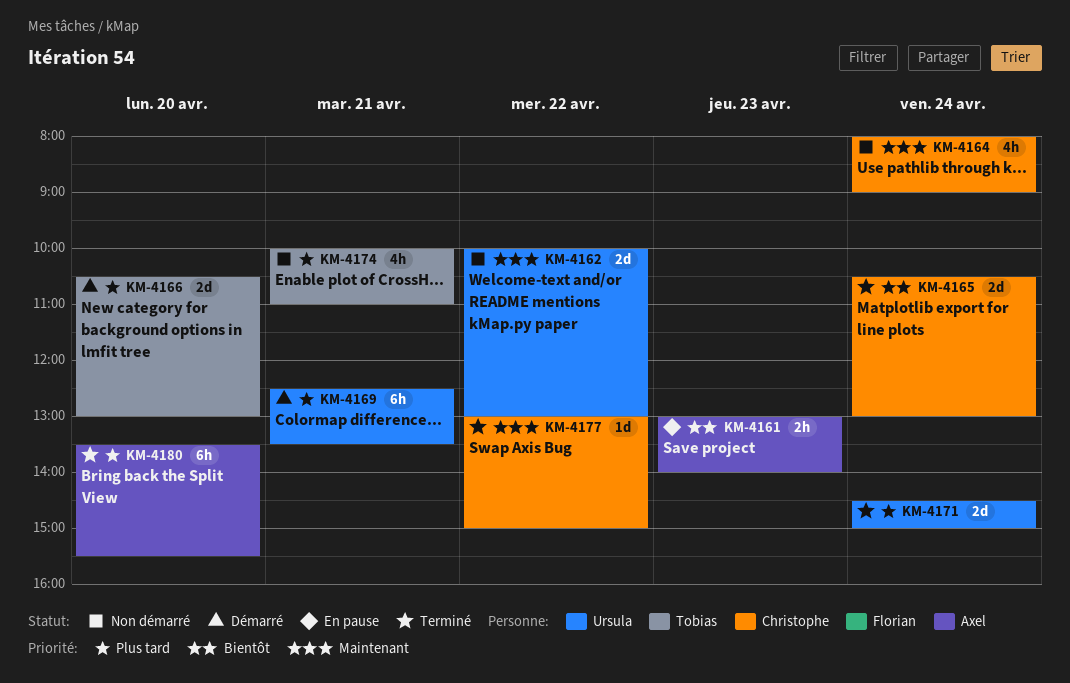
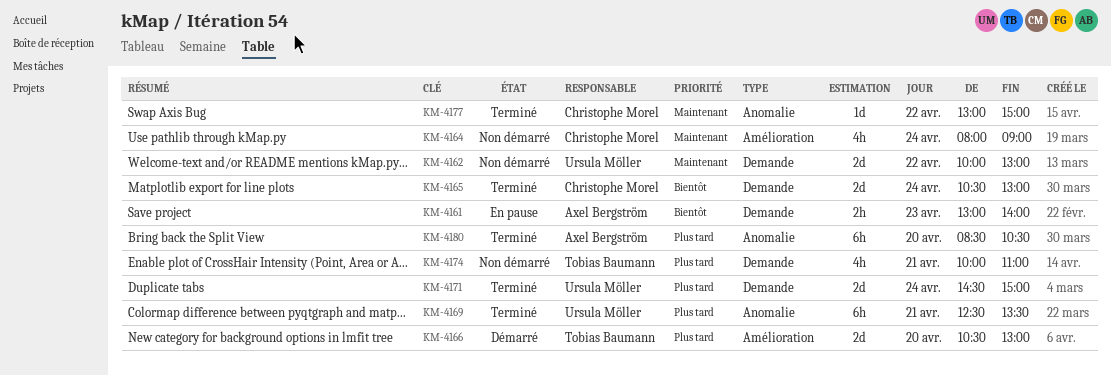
KM-4169, status: Démarré -> Terminé
KM-4180, begins: 13:30 -> 08:30
KM-4180, ends: 15:30 -> 10:30

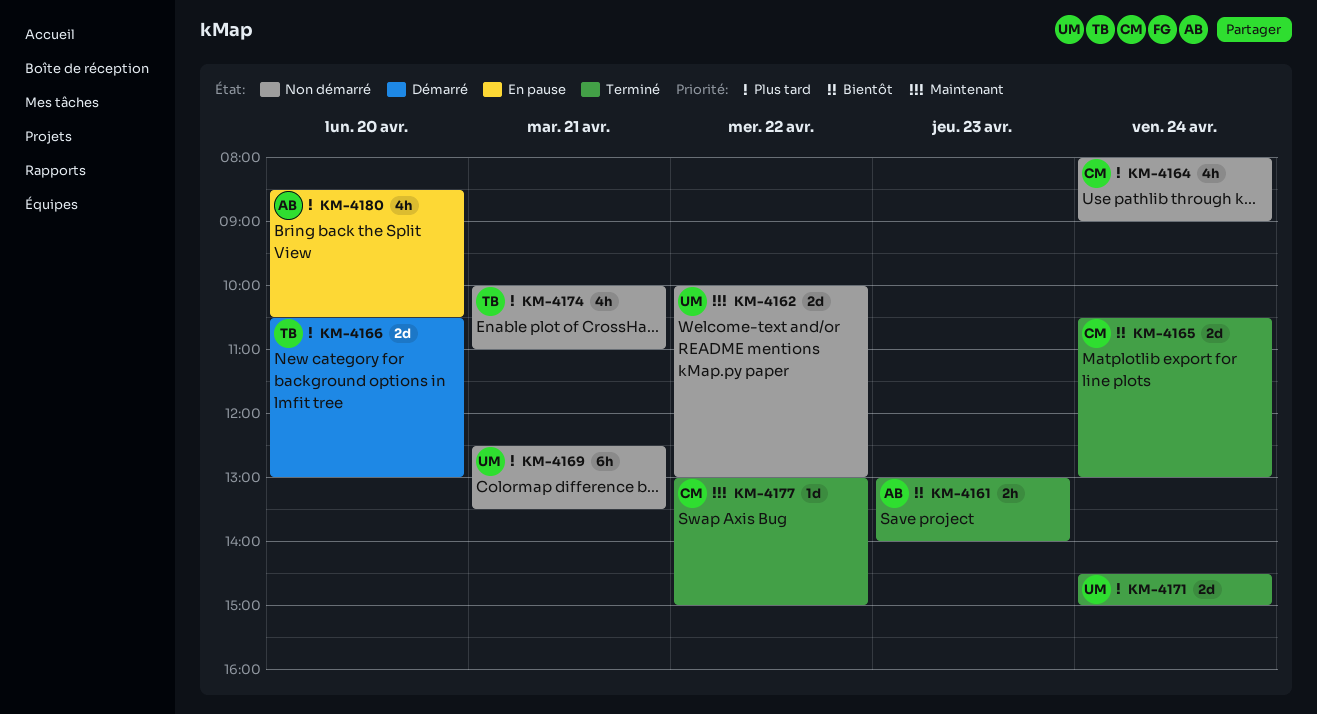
KM-4161, status: En pause -> Terminé
KM-4164, priority: Maintenant -> Plus tard
KM-4169, status: Terminé -> Non démarré
KM-4180, status: Terminé -> En pause
KM-4180, estimate: 6h -> 4h

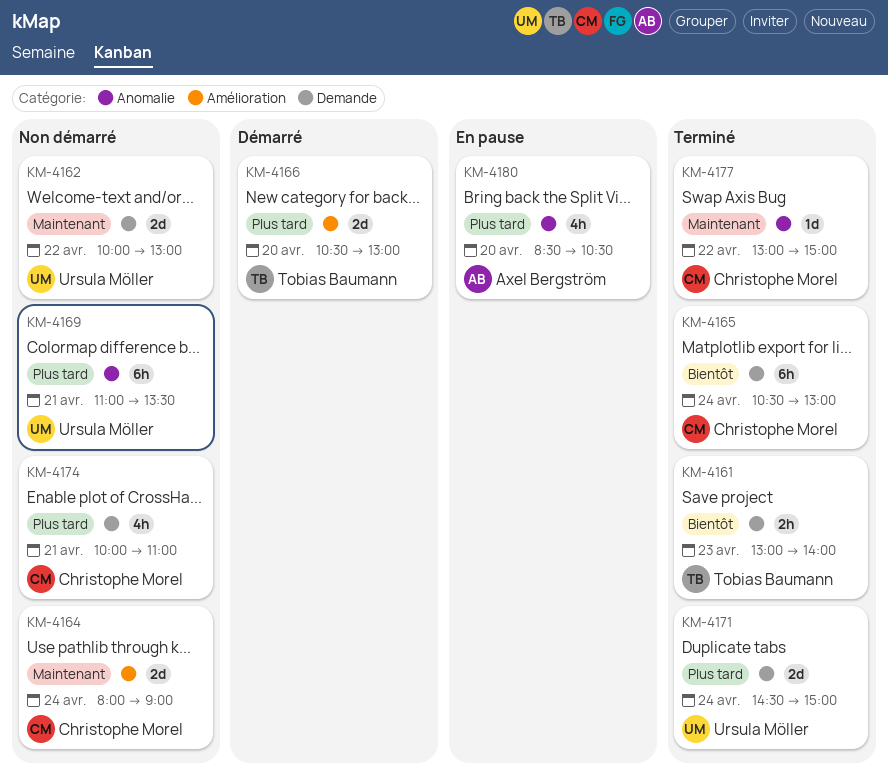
KM-4161, owner: Axel Bergström -> Tobias Baumann
KM-4164, priority: Plus tard -> Maintenant
KM-4164, estimate: 4h -> 2d
KM-4165, estimate: 2d -> 6h
KM-4169, begins: 12:30 -> 11:00
KM-4174, owner: Tobias Baumann -> Christophe Morel

